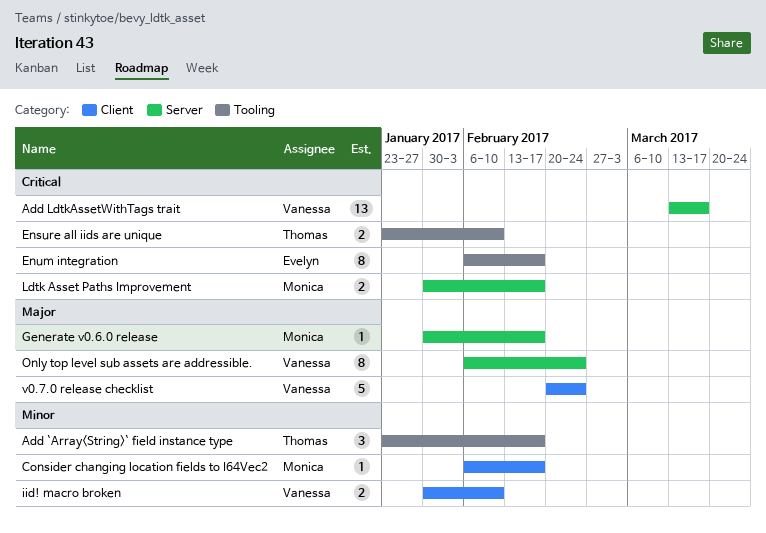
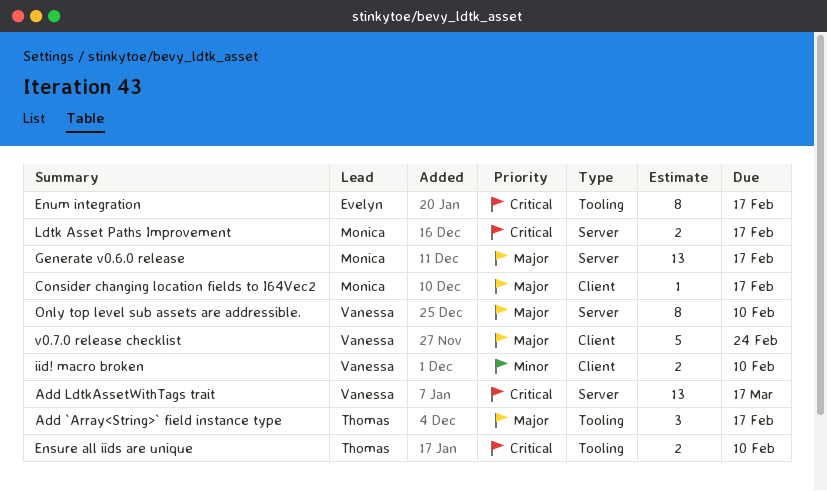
Add `Array<String>` field instance type, priority: Minor -> Major
Consider changing location fields to I64Vec2, priority: Minor -> Major
Generate v0.6.0 release, estimate: 1 -> 13
Only top level sub assets are addressible., due: Feb 24 -> Feb 10

